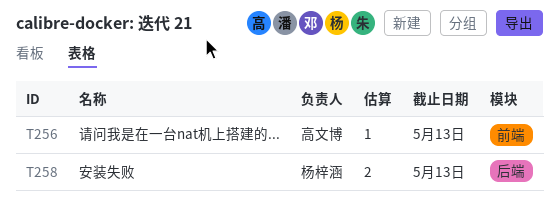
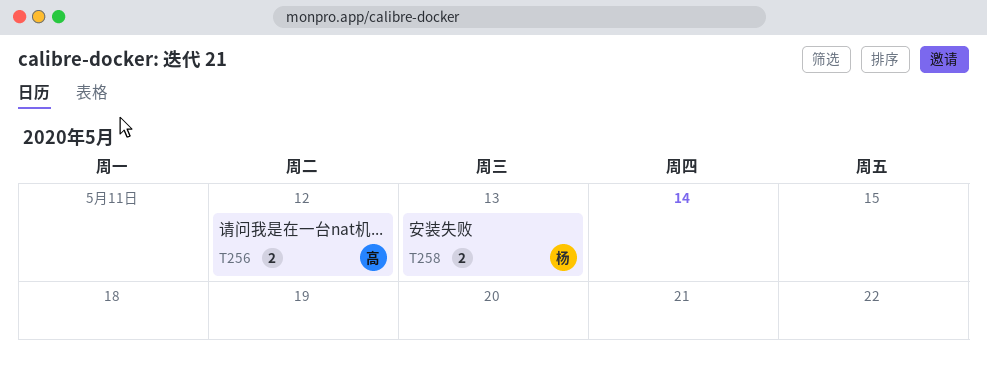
T256, estimate: 1 -> 2
T256, due: May 13 -> May 12

